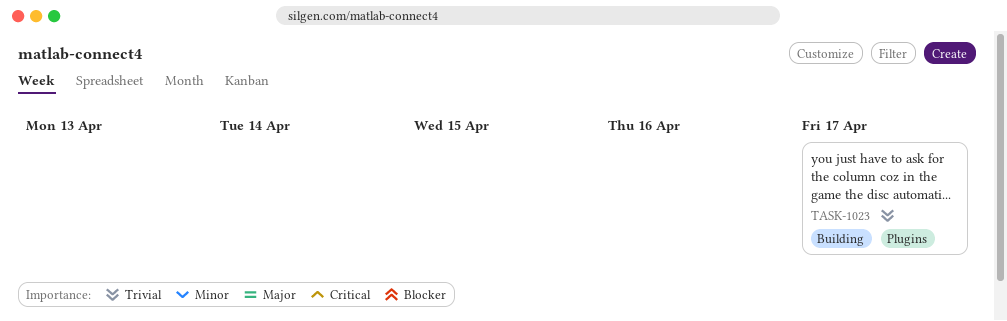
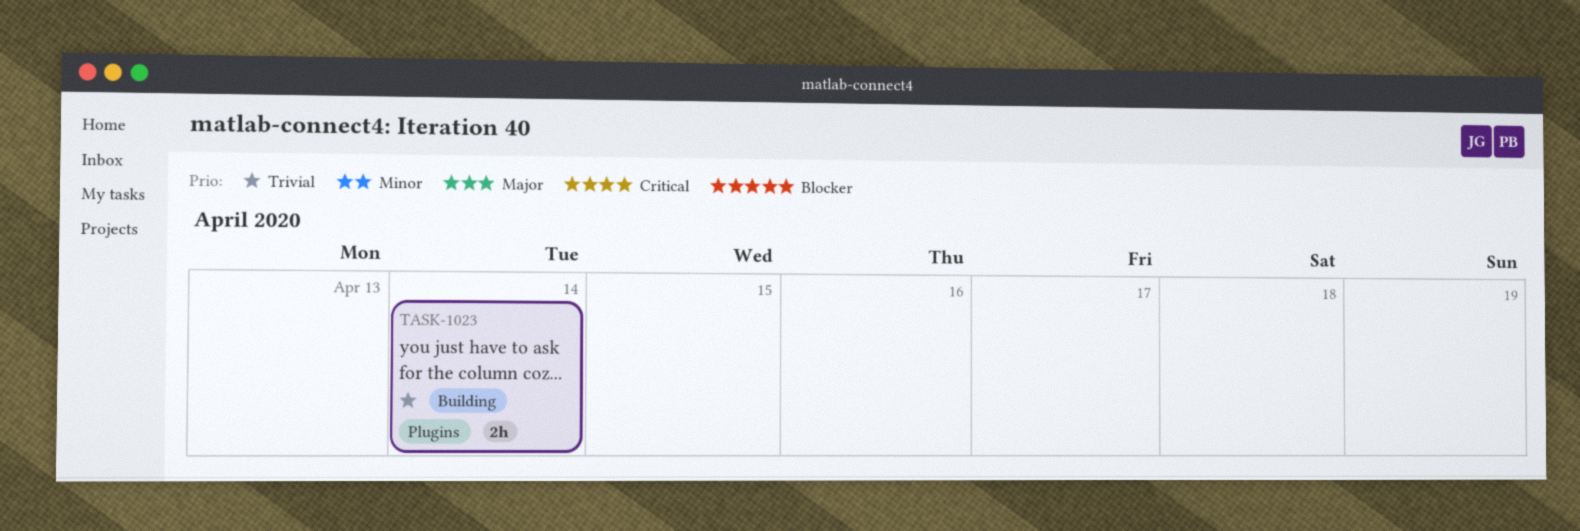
TASK-1023, due: Apr 17 -> Apr 14

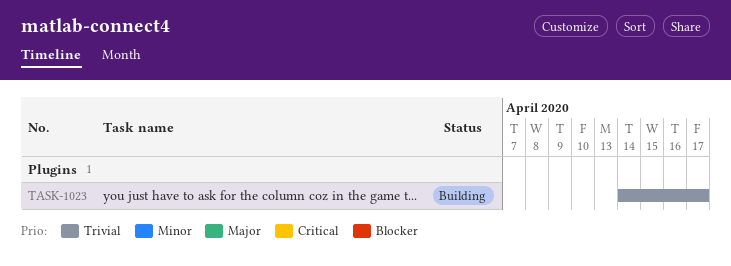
TASK-1023, due: Apr 14 -> Apr 17

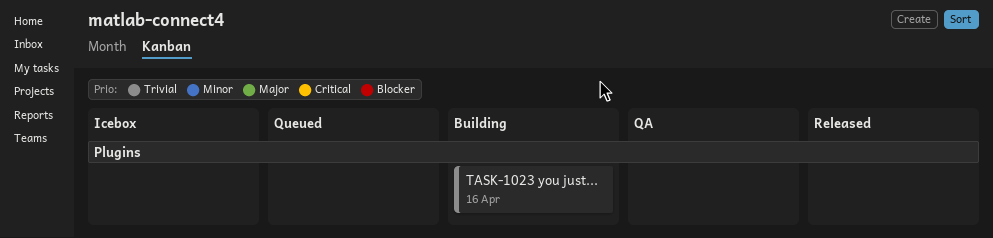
TASK-1023, due: Apr 17 -> Apr 16

